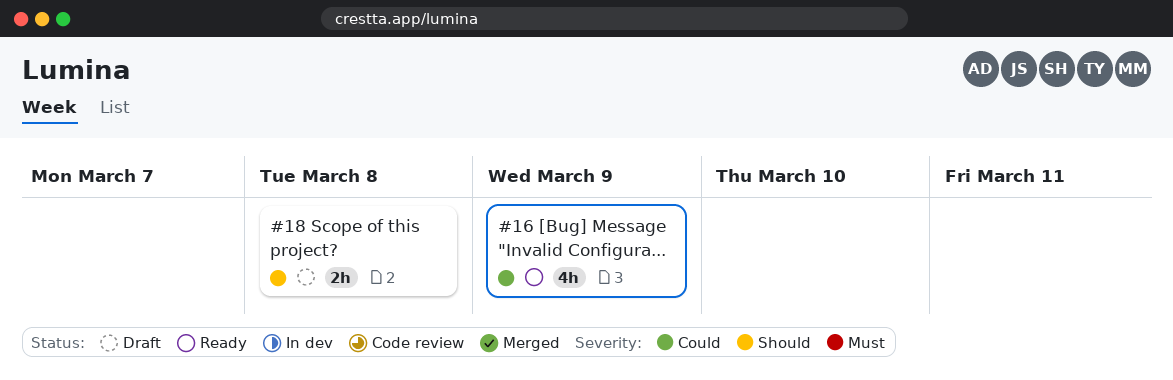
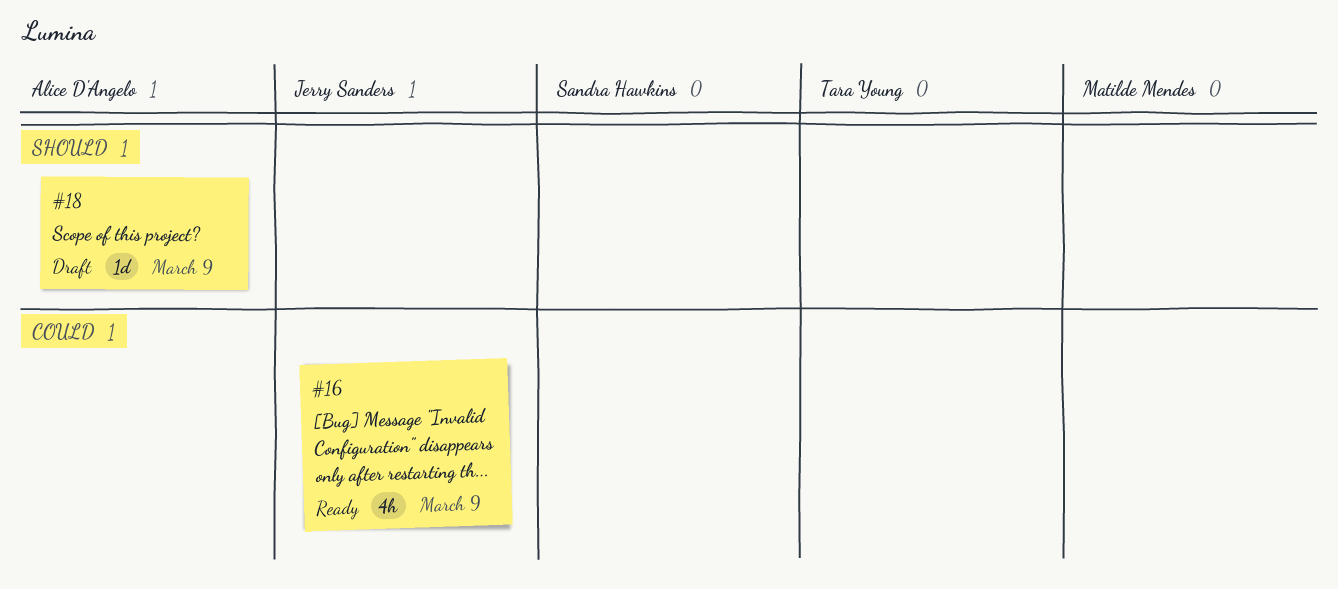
#18, estimate: 2h -> 1d
#18, due: Mar 8 -> Mar 9

